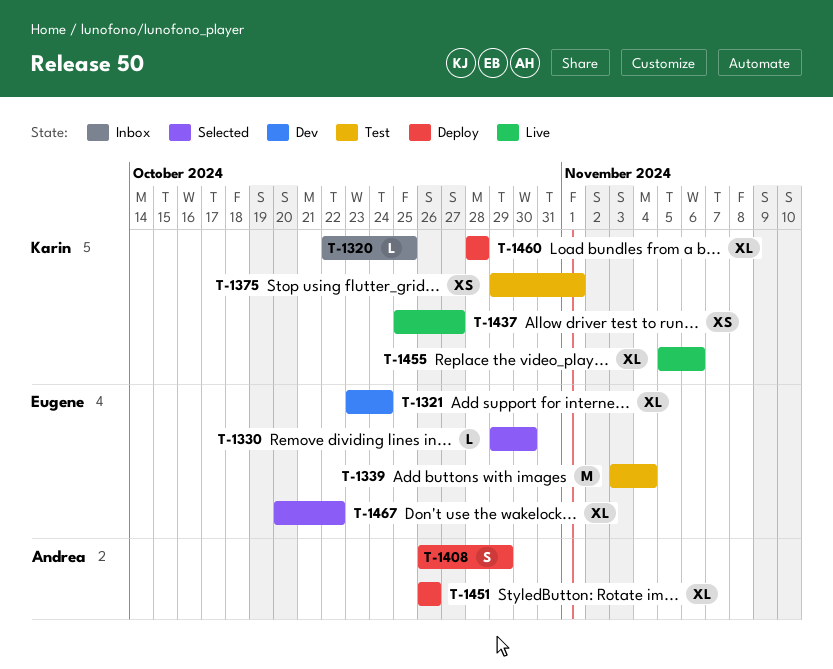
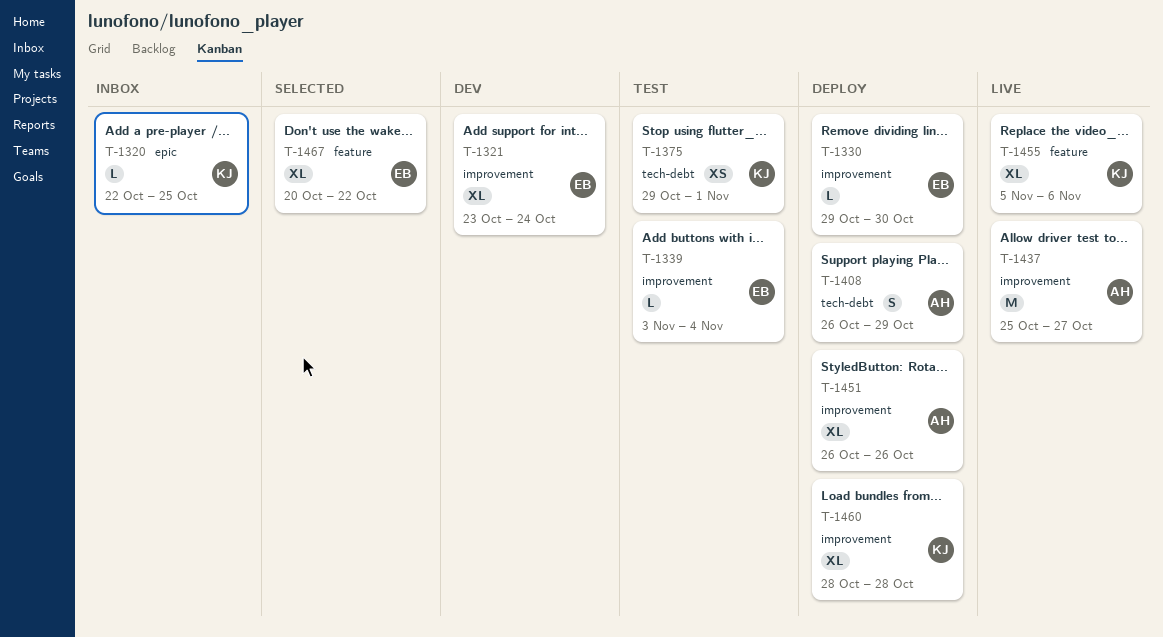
T-1330, status: Selected -> Deploy
T-1339, estimate: M -> L
T-1437, owner: Karin -> Andrea
T-1437, estimate: XS -> M

